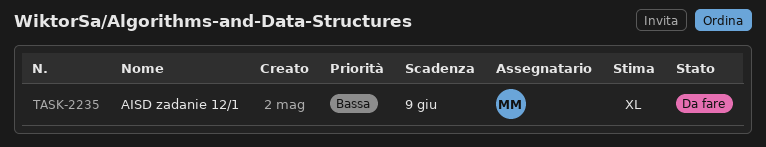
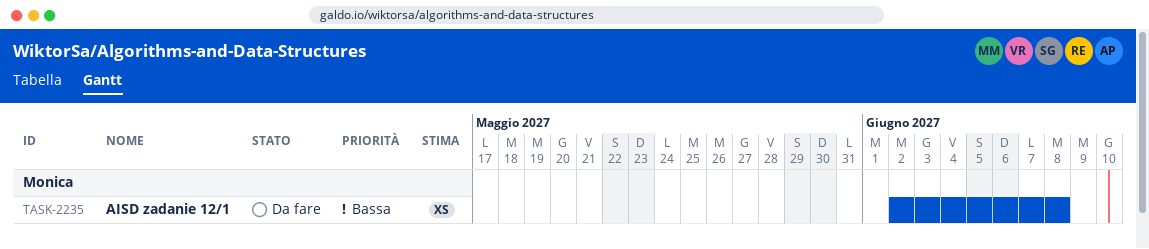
TASK-2235, estimate: XL -> XS
TASK-2235, due: Jun 9 -> Jun 8

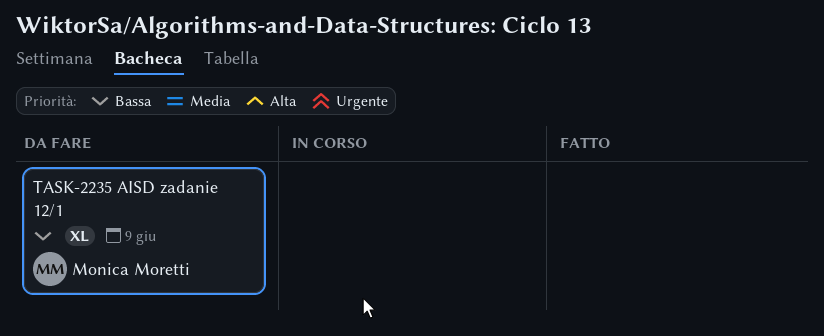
TASK-2235, estimate: XS -> XL
TASK-2235, due: Jun 8 -> Jun 9

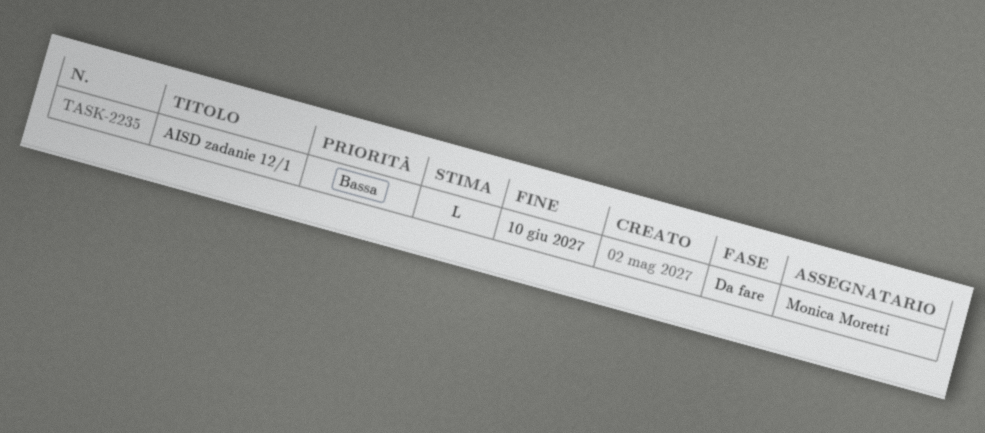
TASK-2235, estimate: XL -> L
TASK-2235, due: Jun 9 -> Jun 10

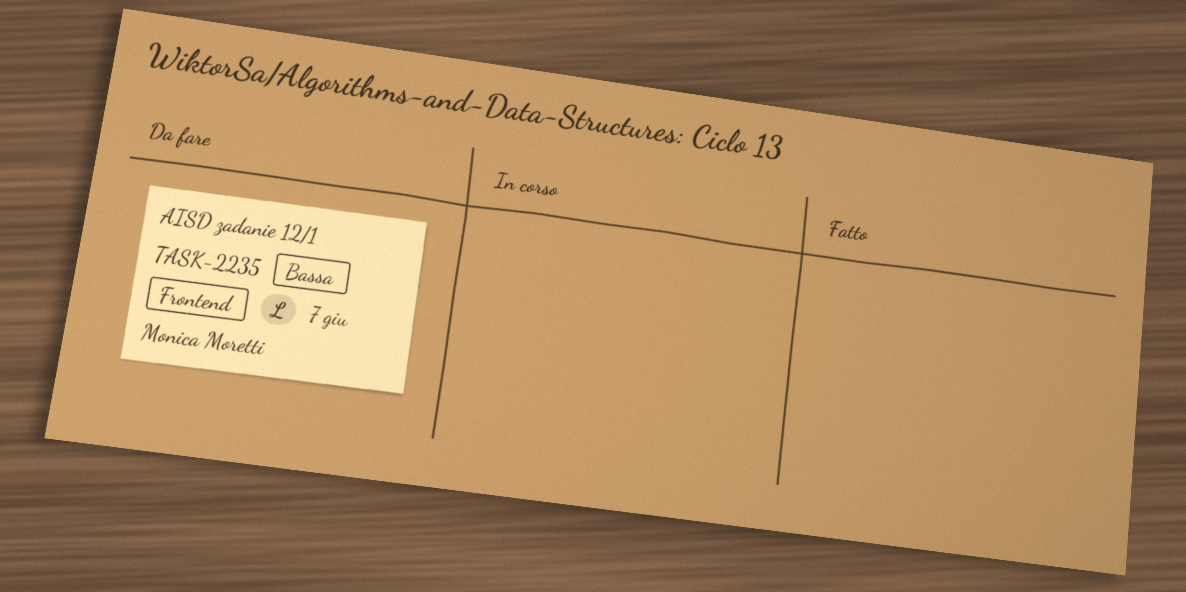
TASK-2235, due: Jun 10 -> Jun 7

